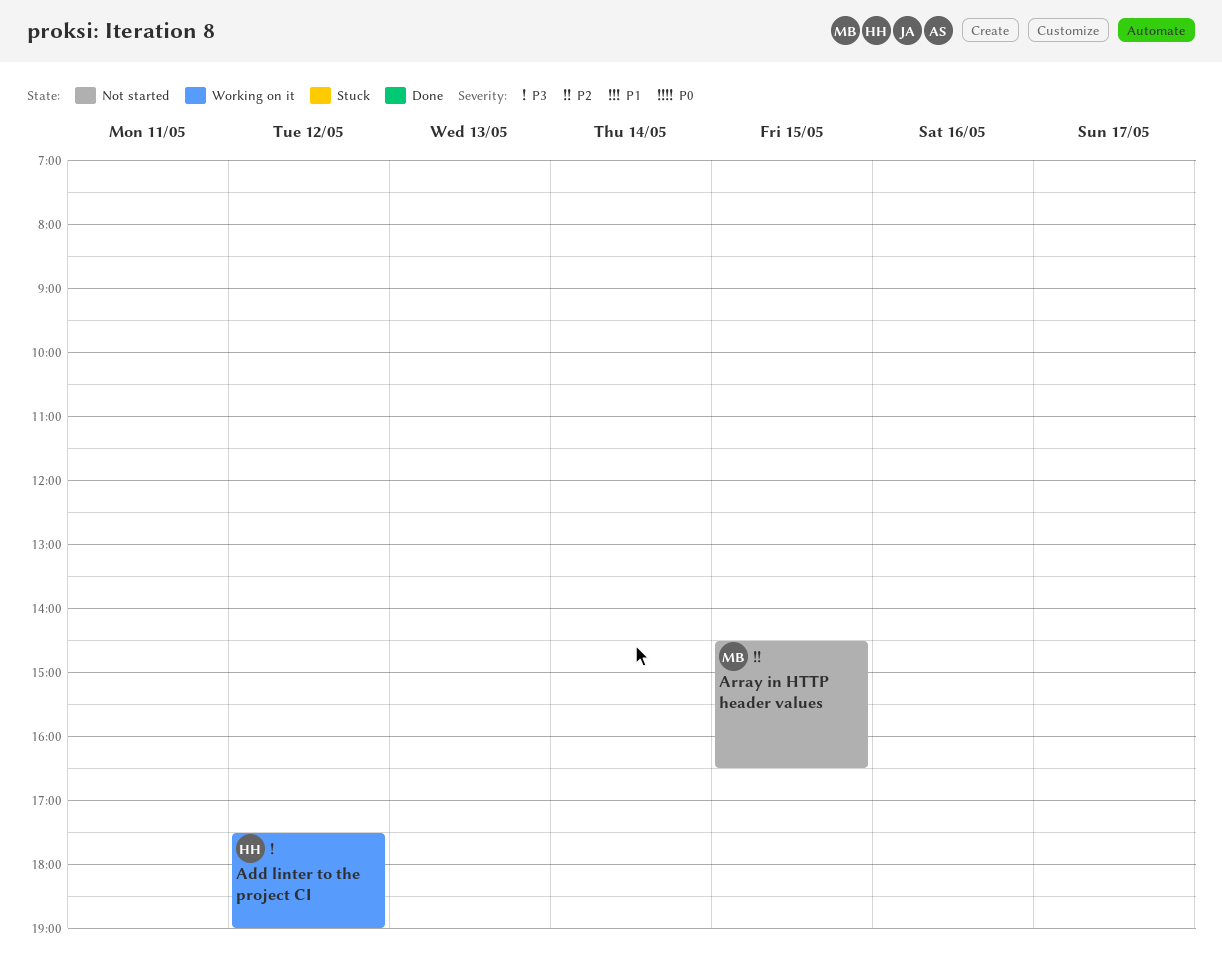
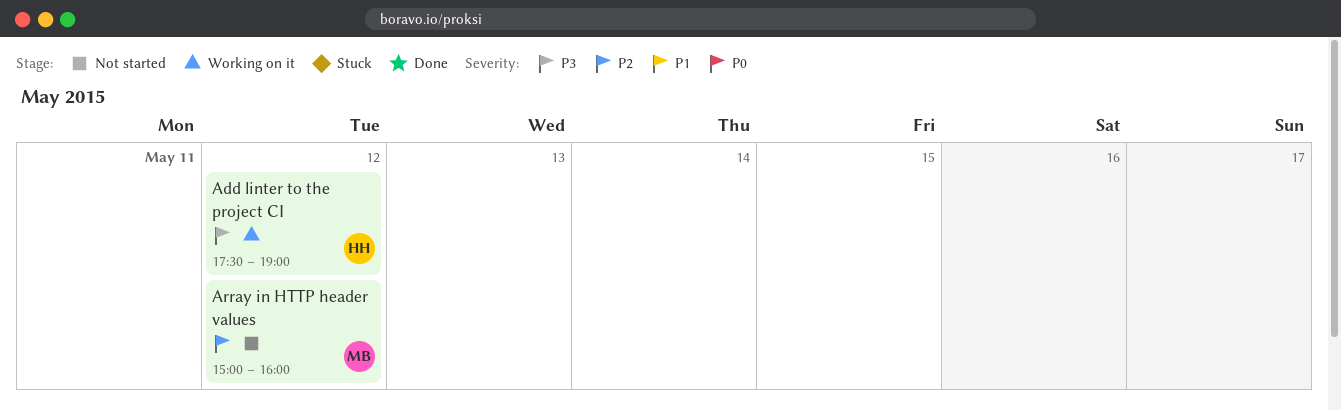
Array in HTTP header values, day: May 15 -> May 12
Array in HTTP header values, begins: 14:30 -> 15:00
Array in HTTP header values, ends: 16:30 -> 16:00

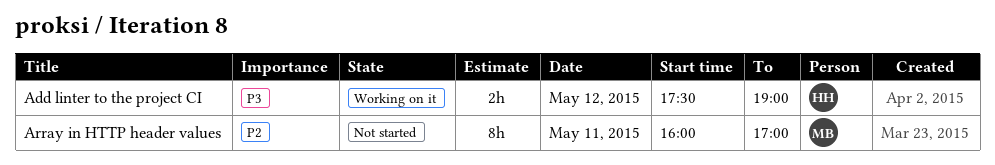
Array in HTTP header values, day: May 12 -> May 11
Array in HTTP header values, begins: 15:00 -> 16:00
Array in HTTP header values, ends: 16:00 -> 17:00

